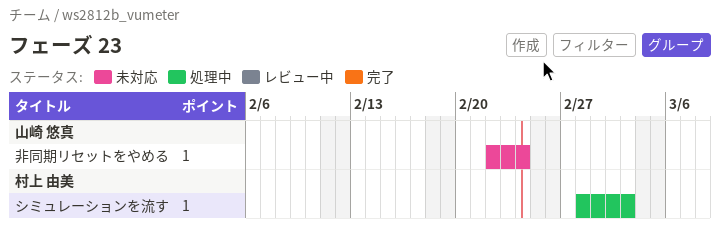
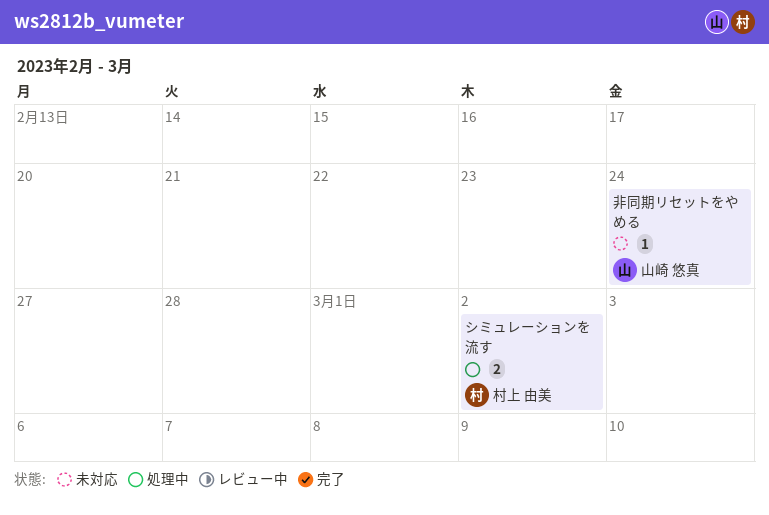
シミュレーションを流す, estimate: 1 -> 2
シミュレーションを流す, due: Mar 3 -> Mar 2

